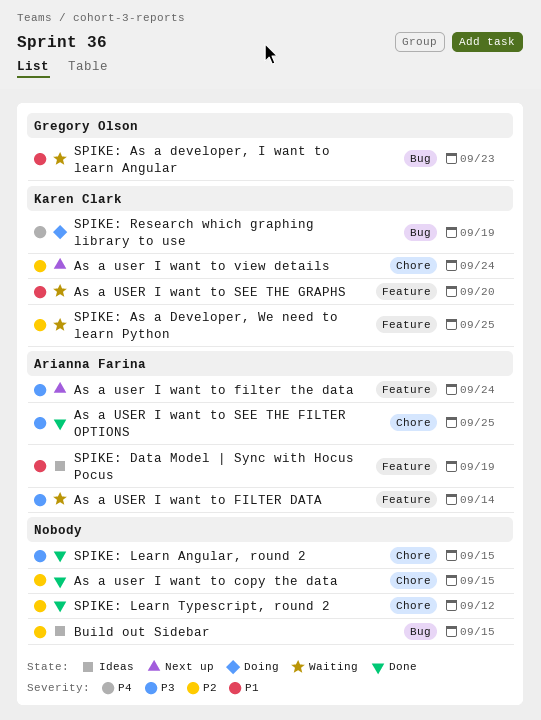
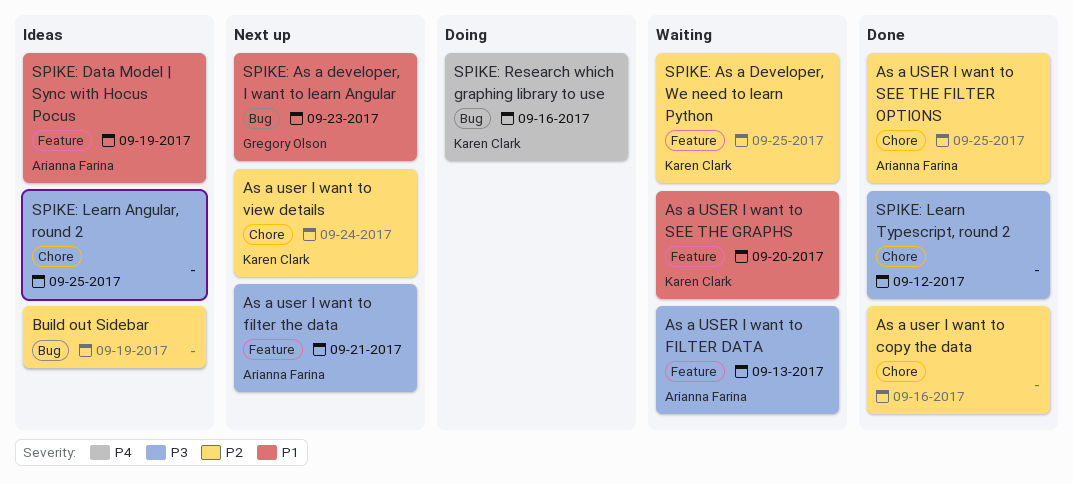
As a user I want to copy the data, due: Sep 15 -> Sep 16
As a USER I want to FILTER DATA, due: Sep 14 -> Sep 13
As a user I want to filter the data, due: Sep 24 -> Sep 21
As a USER I want to SEE THE FILTER OPTIONS, priority: P3 -> P2
Build out Sidebar, due: Sep 15 -> Sep 19
SPIKE: As a developer, I want to learn Angular, status: Waiting -> Next up
SPIKE: Learn Angular, round 2, status: Done -> Ideas
SPIKE: Learn Angular, round 2, due: Sep 15 -> Sep 25
SPIKE: Learn Typescript, round 2, priority: P2 -> P3
SPIKE: Research which graphing library to use, due: Sep 19 -> Sep 16

